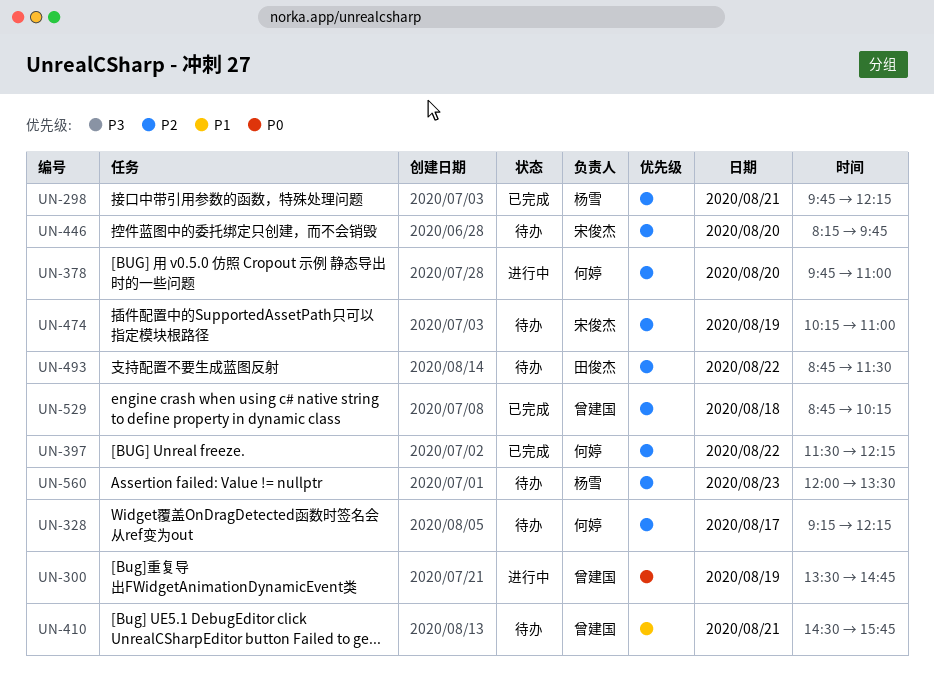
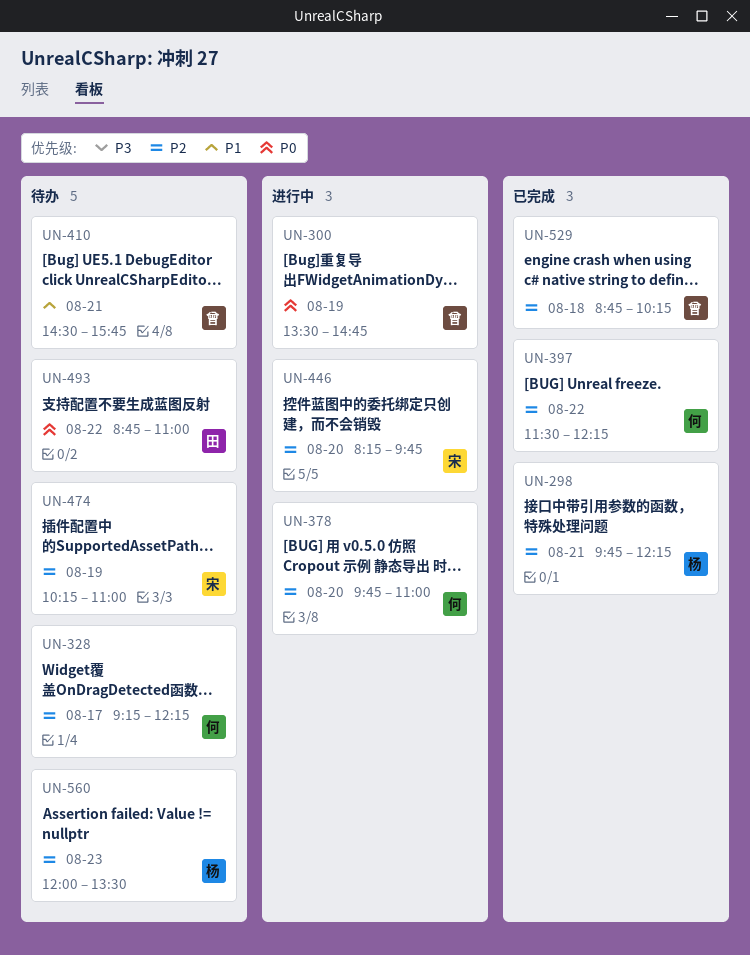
UN-446, status: 待办 -> 进行中
UN-493, priority: P2 -> P0
UN-493, ends: 11:30 -> 11:00

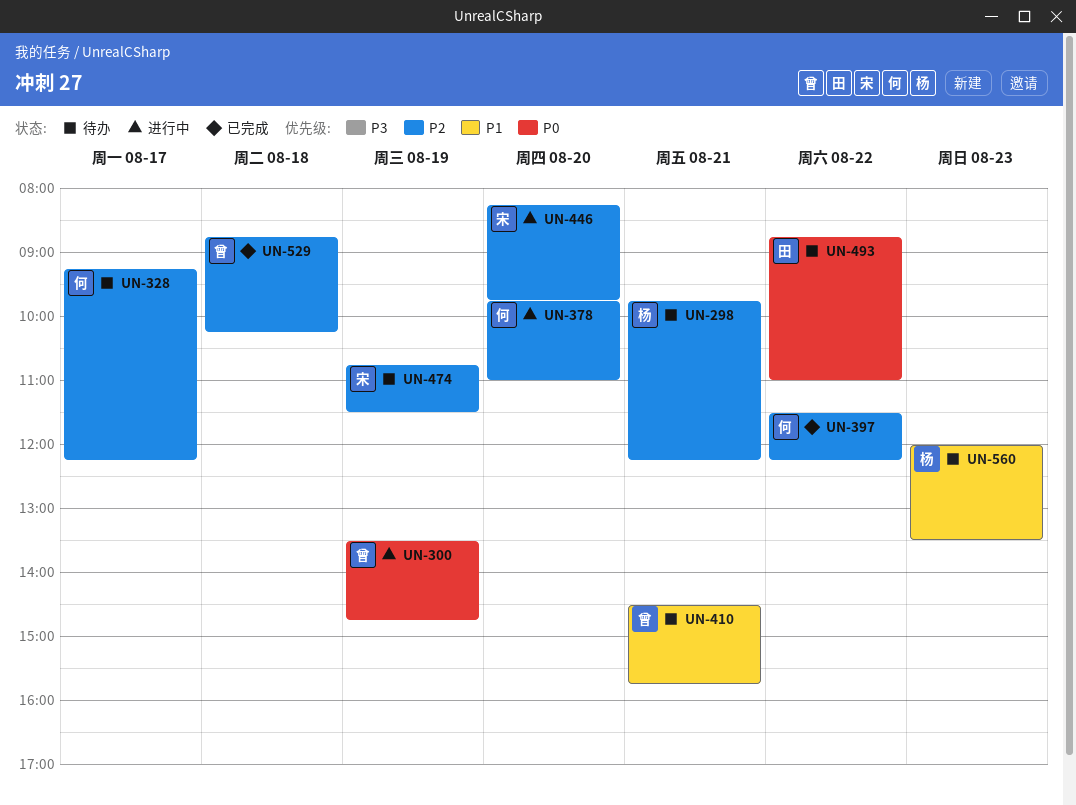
UN-298, status: 已完成 -> 待办
UN-474, begins: 10:15 -> 10:45
UN-474, ends: 11:00 -> 11:30
UN-560, priority: P2 -> P1

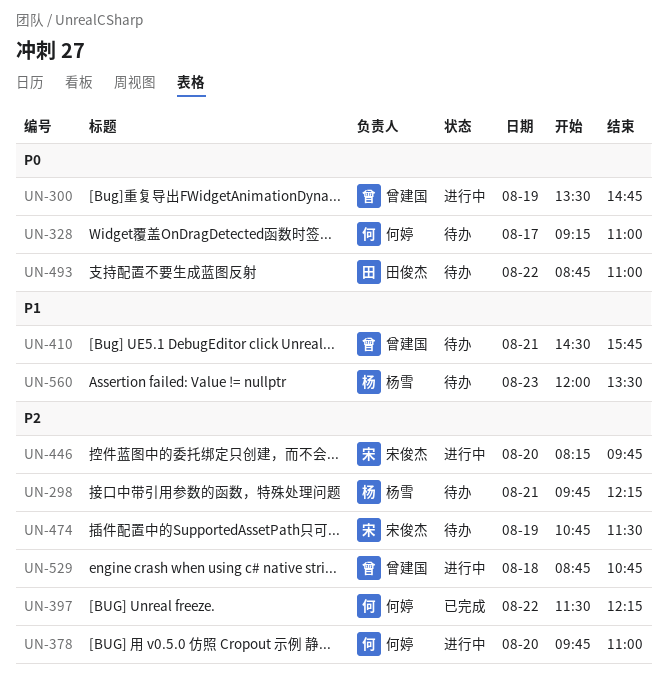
UN-328, priority: P2 -> P0
UN-328, ends: 12:15 -> 11:00
UN-529, status: 已完成 -> 进行中
UN-529, ends: 10:15 -> 10:45

